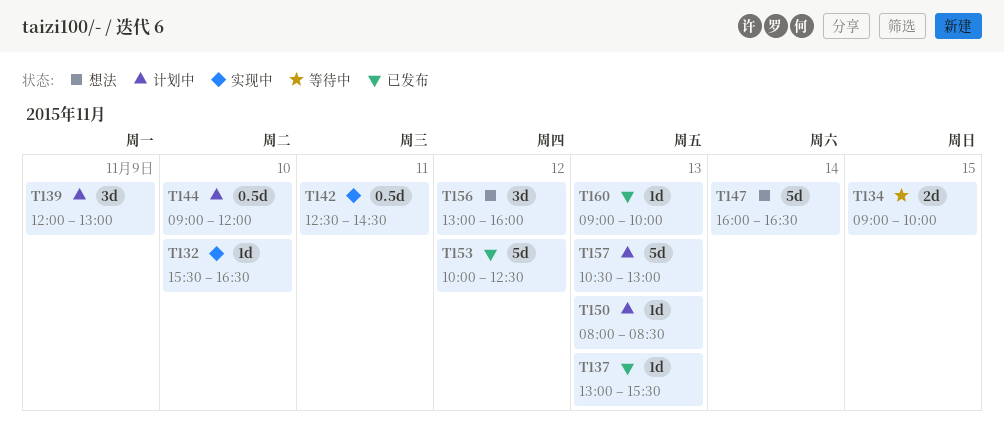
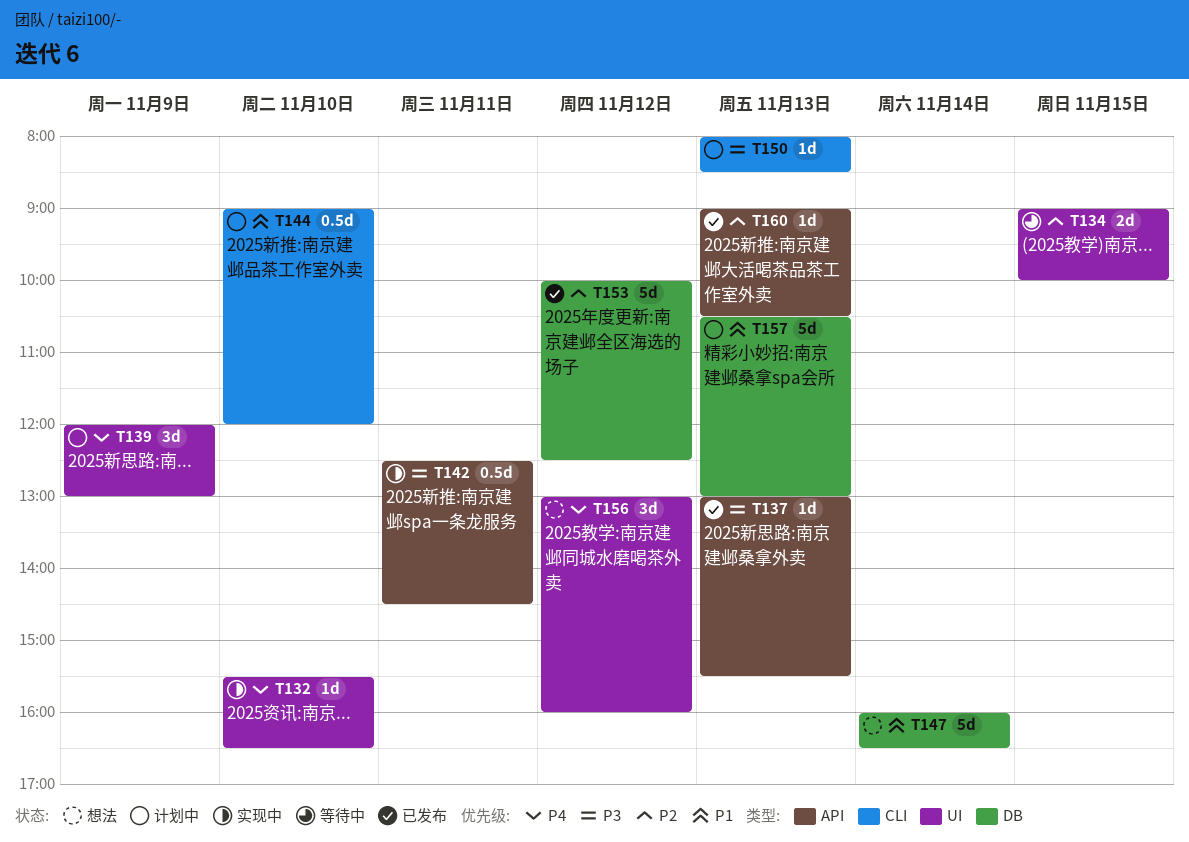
T160, ends: 10:00 -> 10:30

